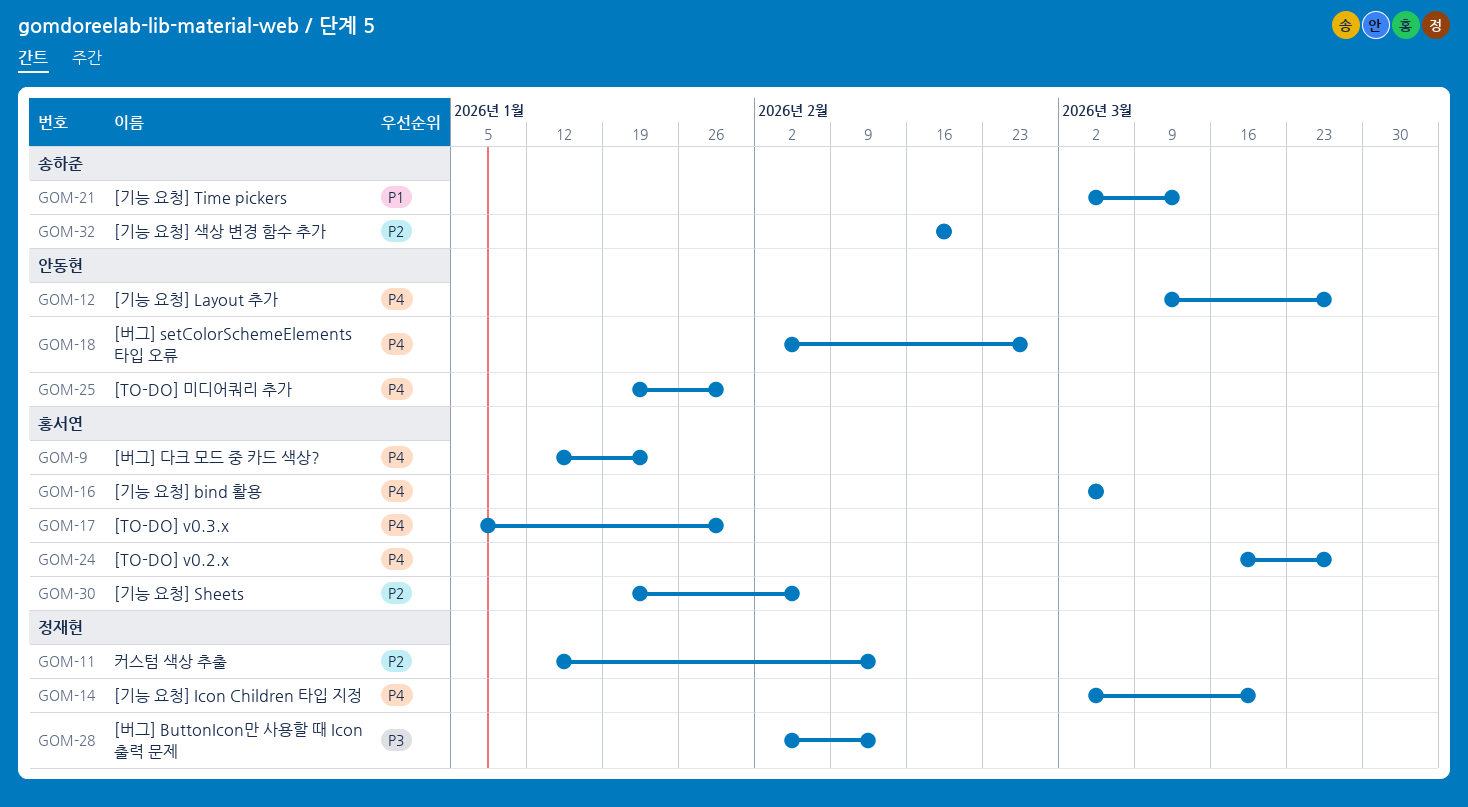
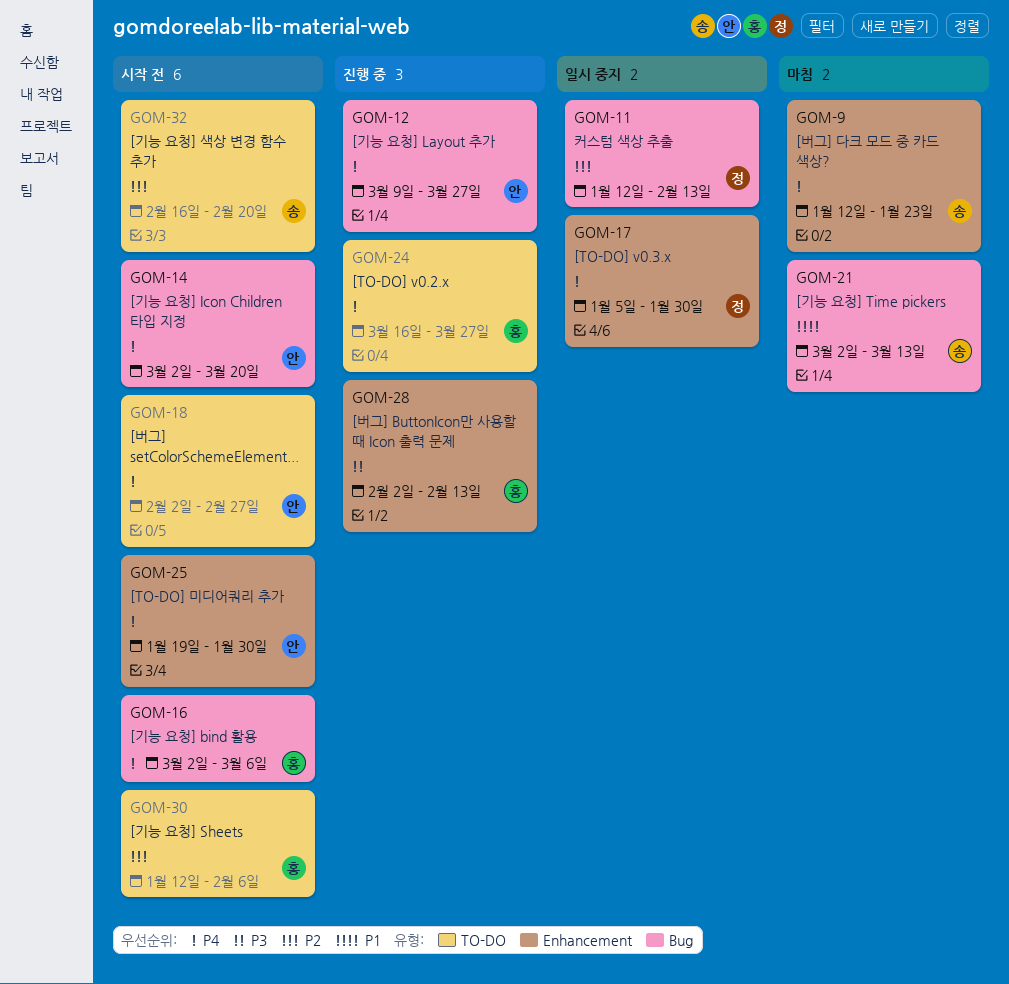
GOM-9, owner: 홍서연 -> 송하준
GOM-14, owner: 정재현 -> 안동현
GOM-17, owner: 홍서연 -> 정재현
GOM-28, owner: 정재현 -> 홍서연
GOM-30, start: Jan 19 -> Jan 12

